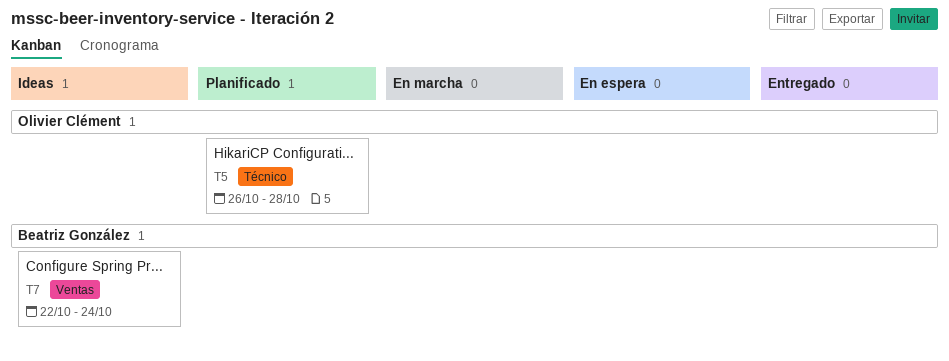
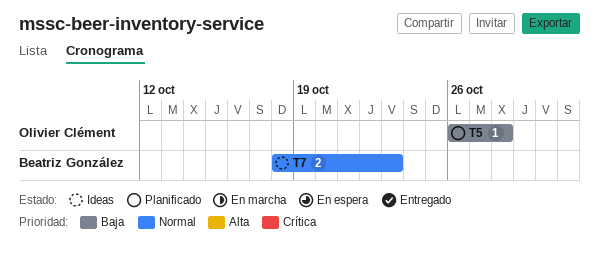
T7, start: Oct 22 -> Oct 18
T7, due: Oct 24 -> Oct 23

